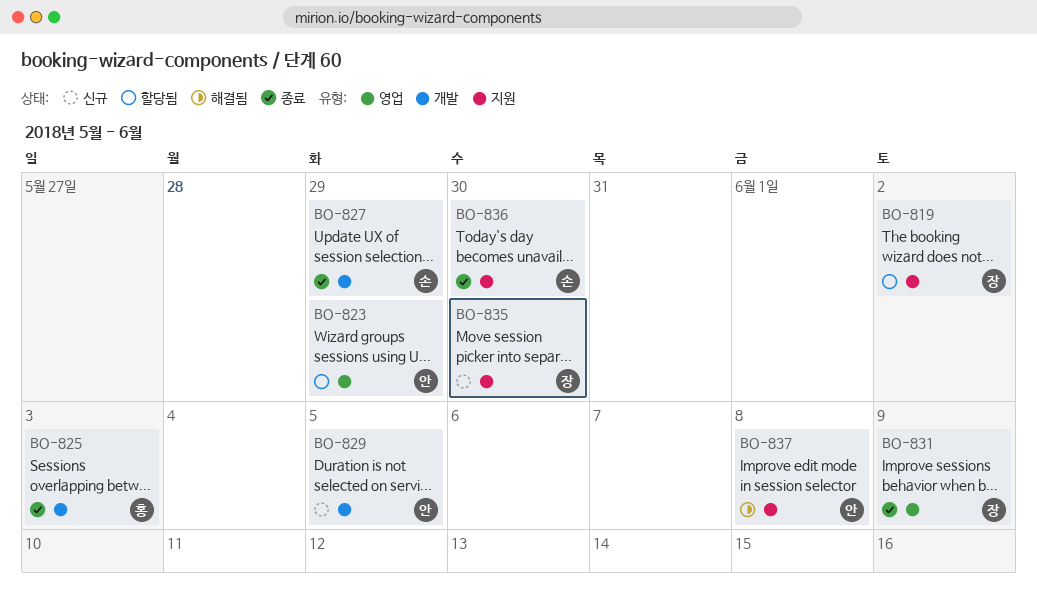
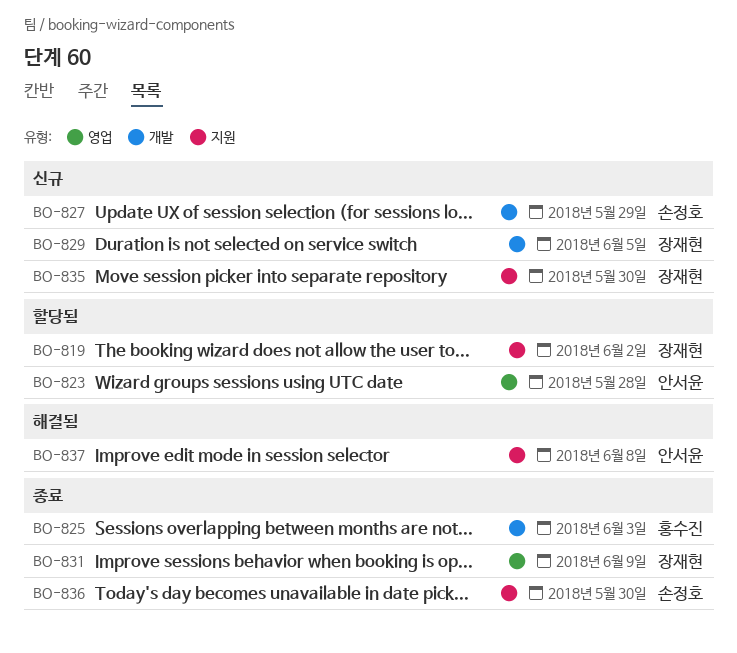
BO-823, due: May 29 -> May 28
BO-827, status: 종료 -> 신규
BO-829, owner: 안서윤 -> 장재현

